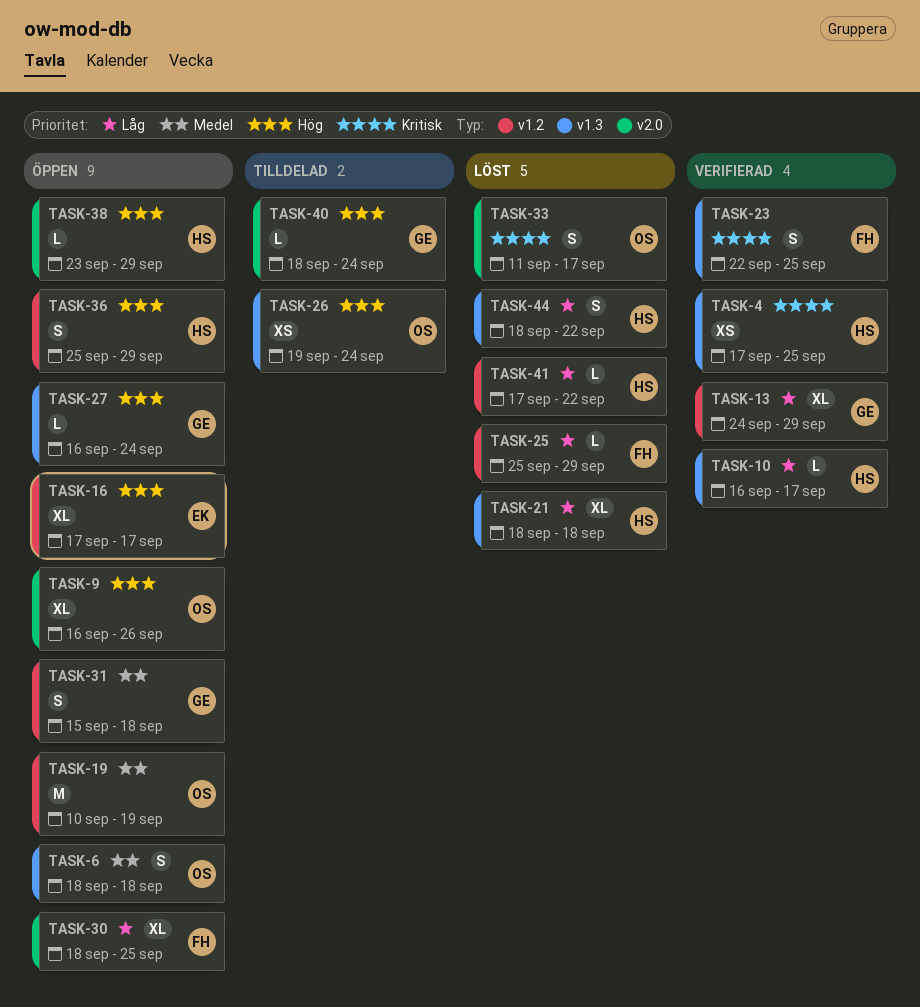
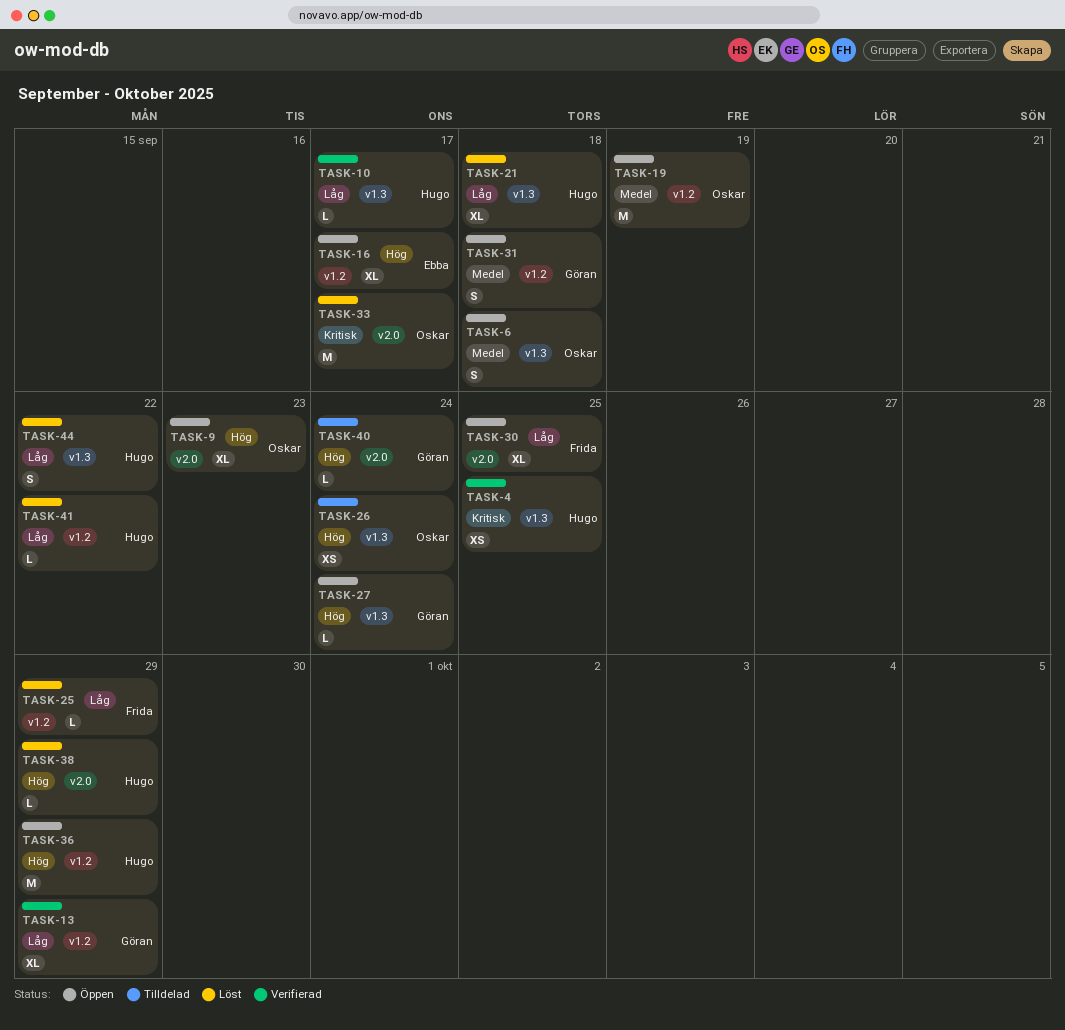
TASK-9, due: Sep 26 -> Sep 23
TASK-23: present -> none
TASK-33, estimate: S -> M
TASK-36, estimate: S -> M
TASK-38, status: Öppen -> Löst

